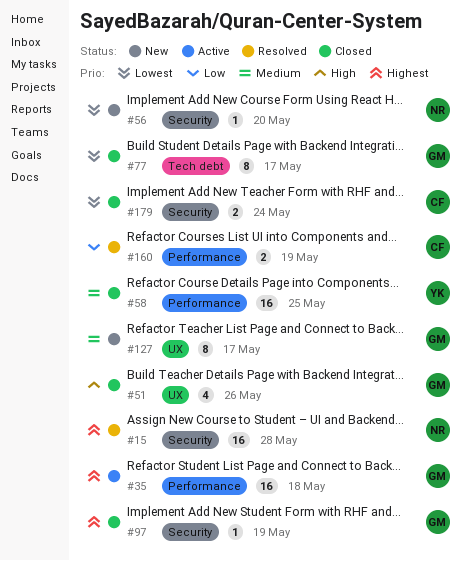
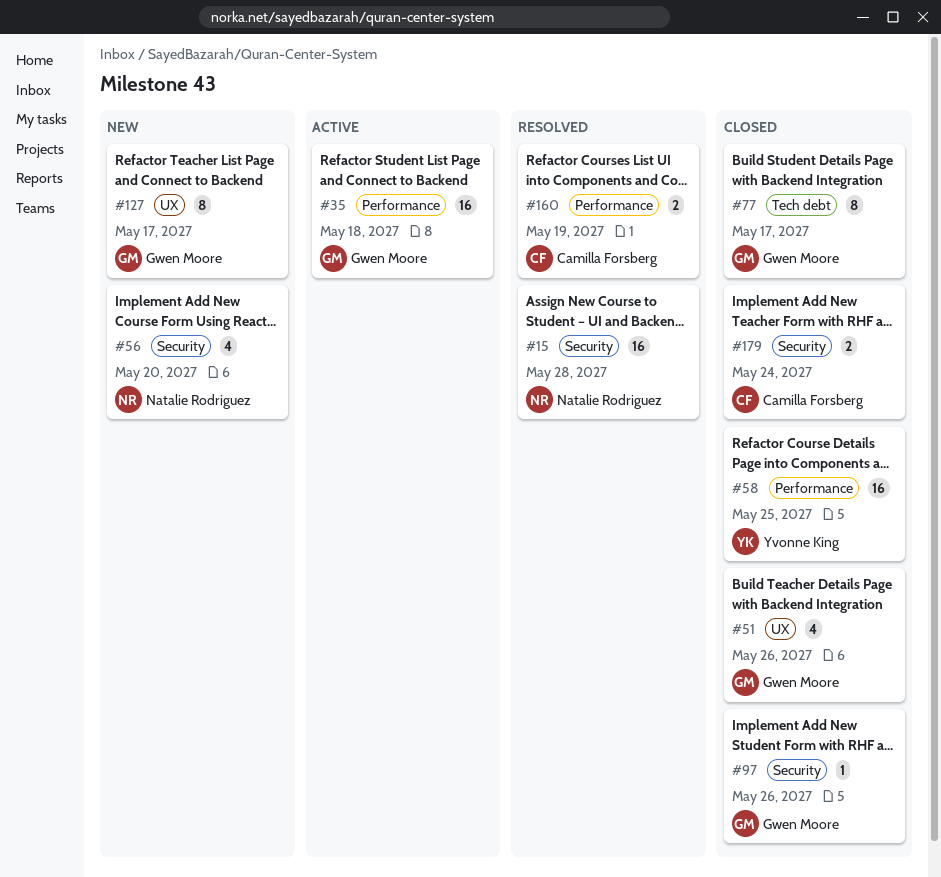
#56, estimate: 1 -> 4
#97, due: May 19 -> May 26

